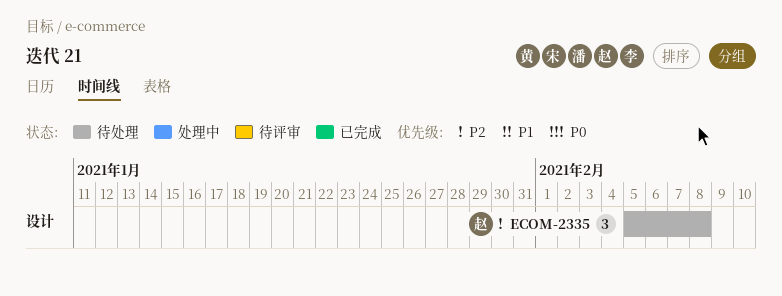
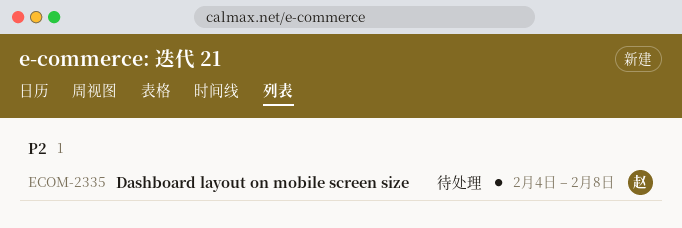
ECOM-2335, estimate: 3 -> 1
ECOM-2335, start: Feb 5 -> Feb 4

